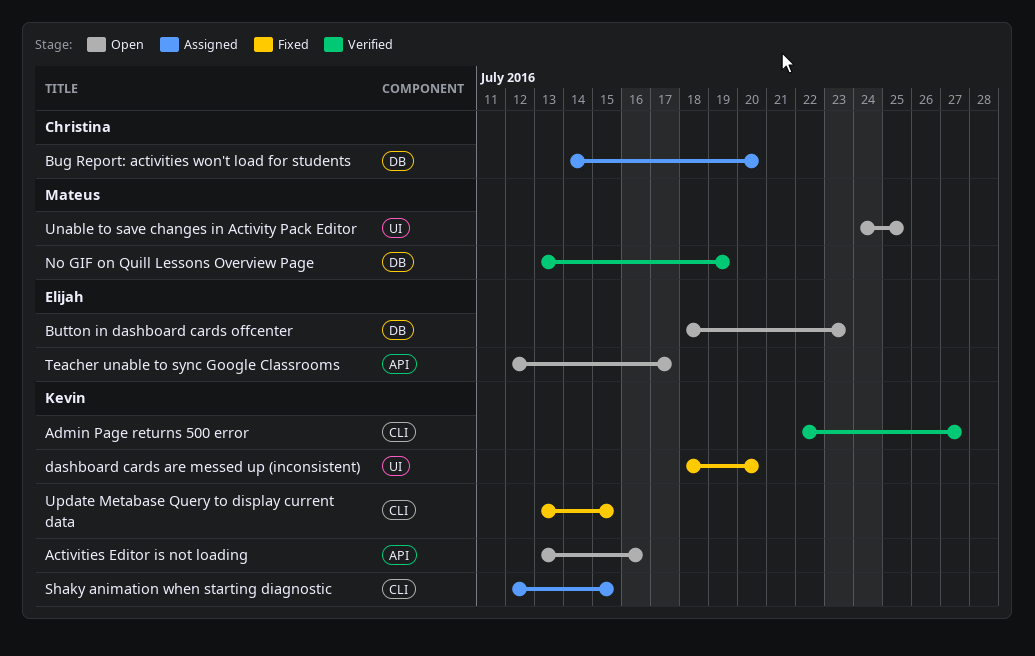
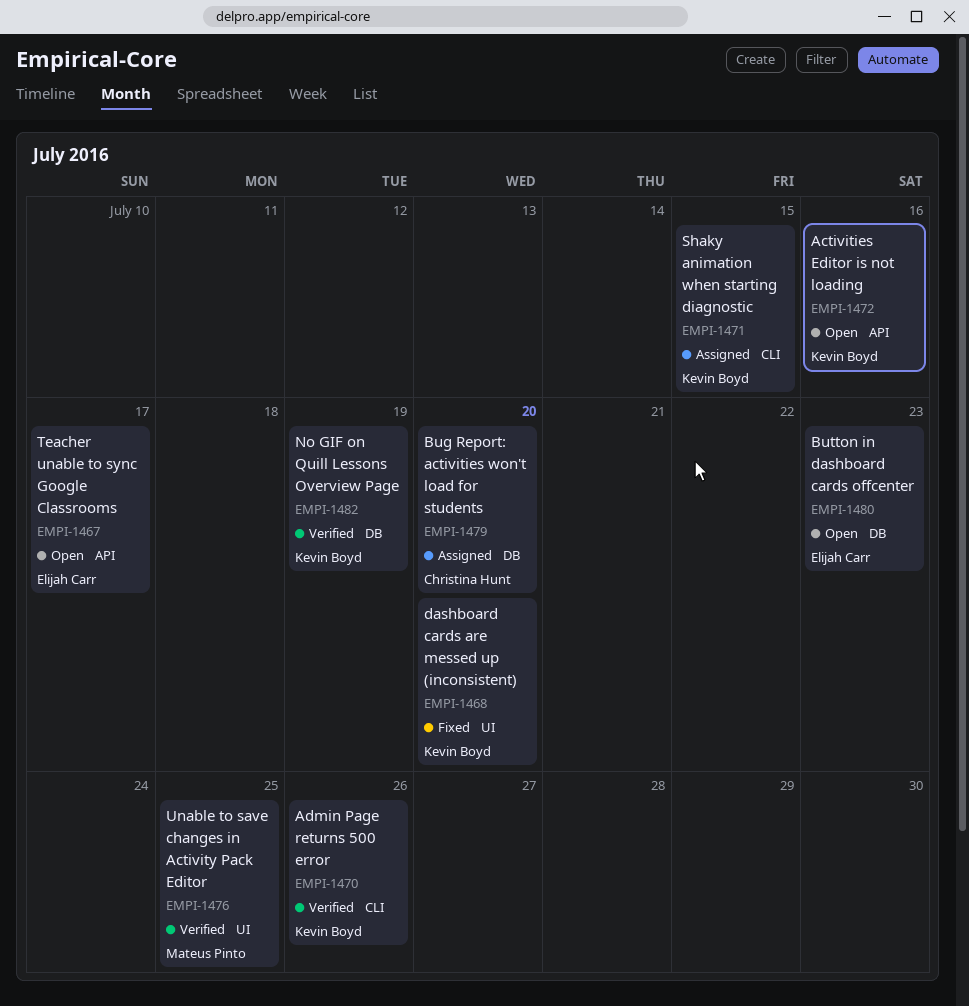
Admin Page returns 500 error, due: Jul 27 -> Jul 26
No GIF on Quill Lessons Overview Page, owner: Mateus Pinto -> Kevin Boyd
Unable to save changes in Activity Pack Editor, status: Open -> Verified
Update Metabase Query to display current data: present -> none

